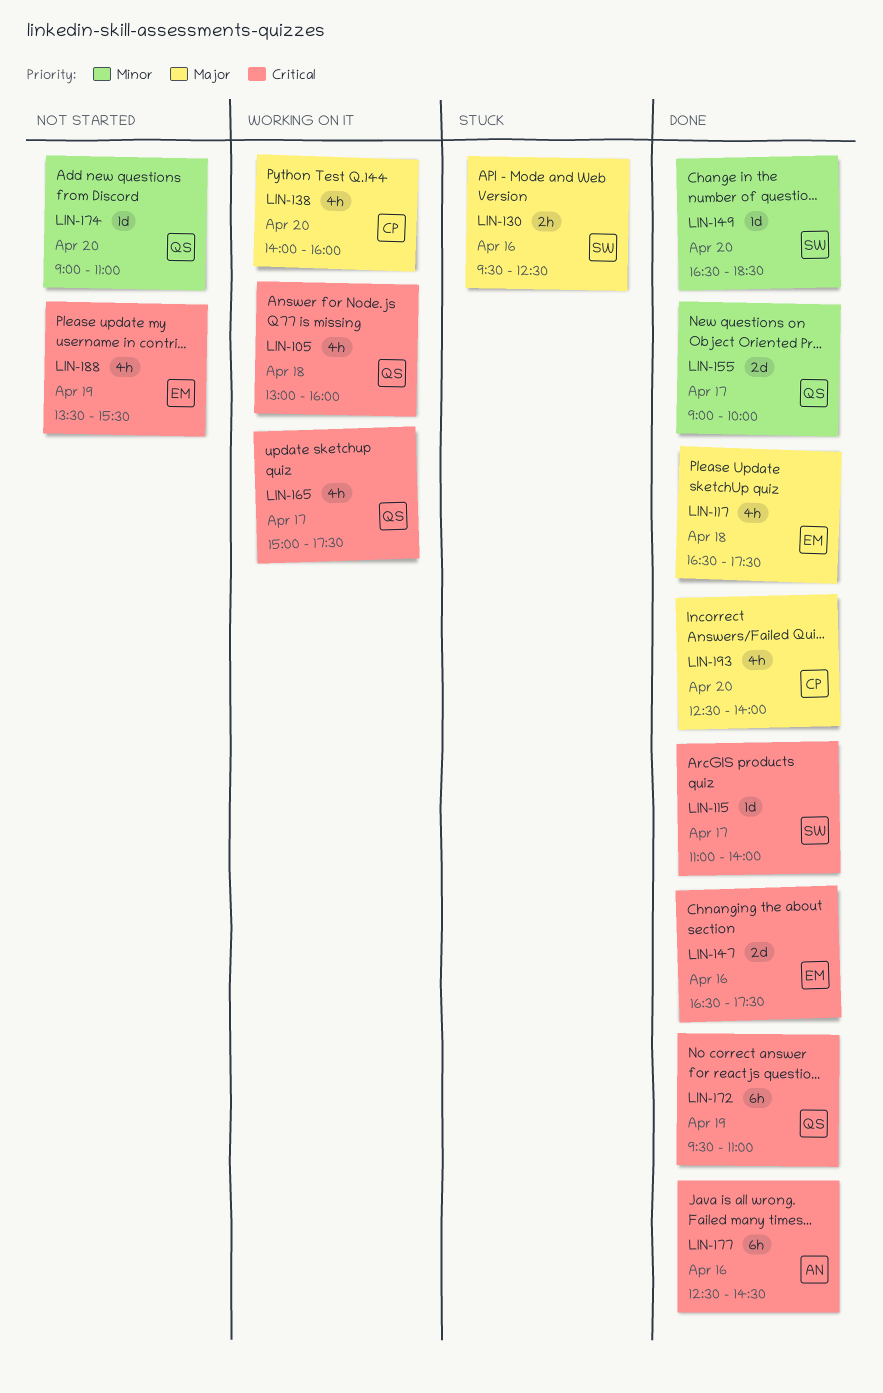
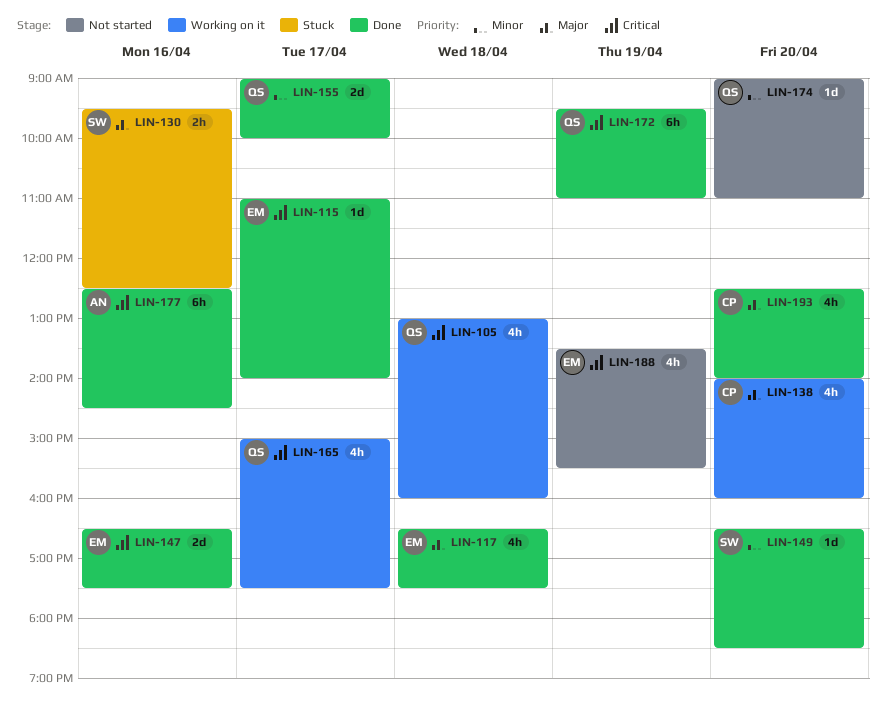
LIN-115, owner: SW -> EM

